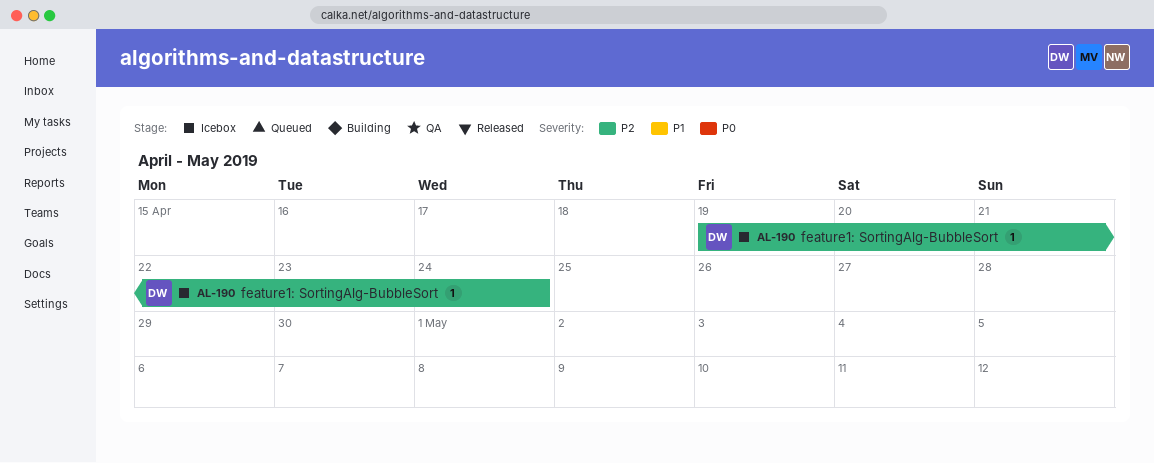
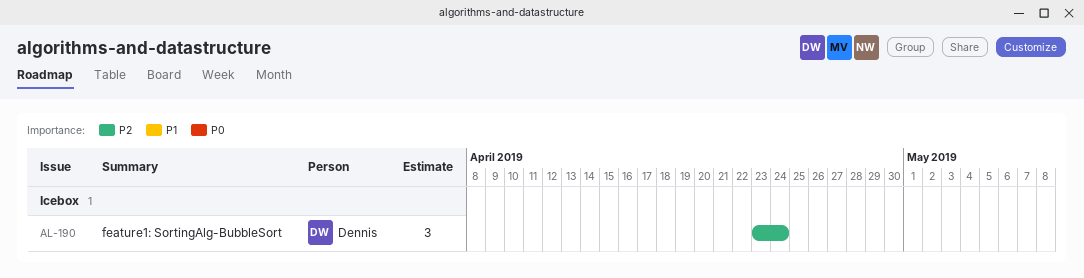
AL-190, estimate: 1 -> 3
AL-190, start: Apr 19 -> Apr 23

